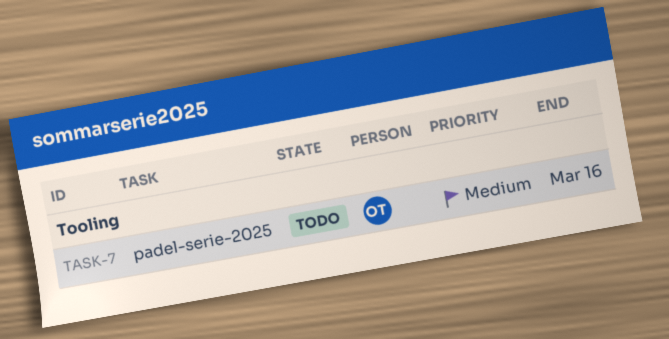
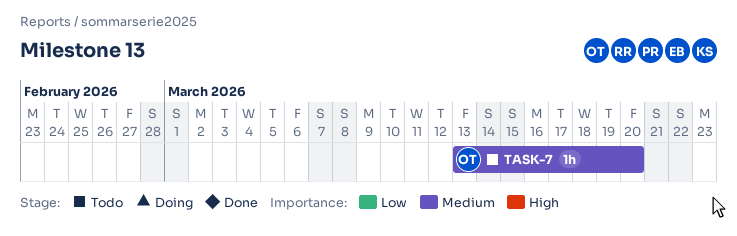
TASK-7, due: Mar 16 -> Mar 20

